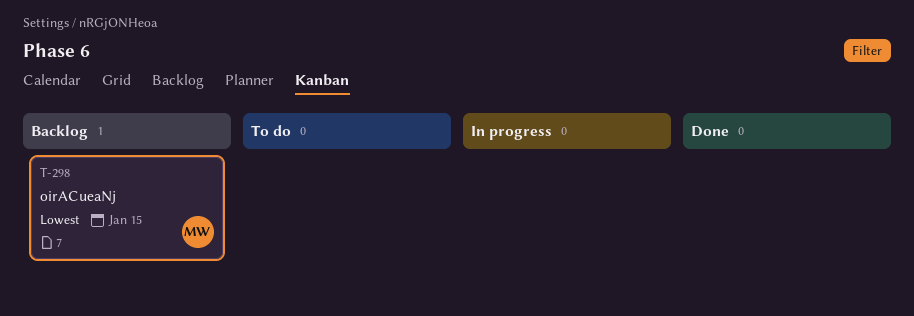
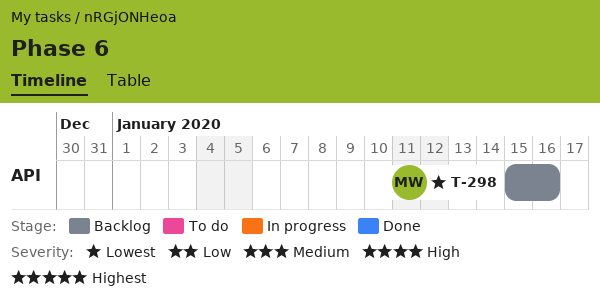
T-298, due: Jan 15 -> Jan 16

